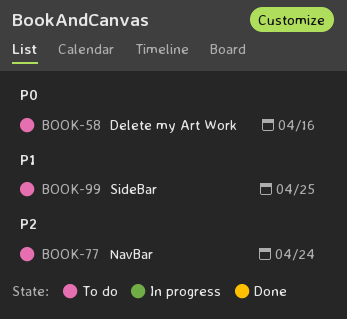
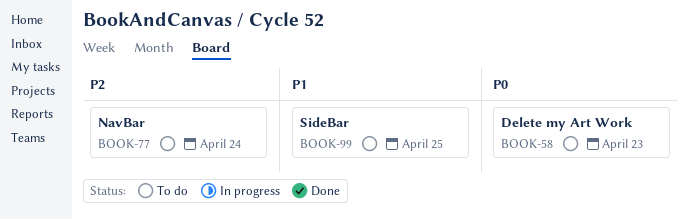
BOOK-58, due: Apr 16 -> Apr 23

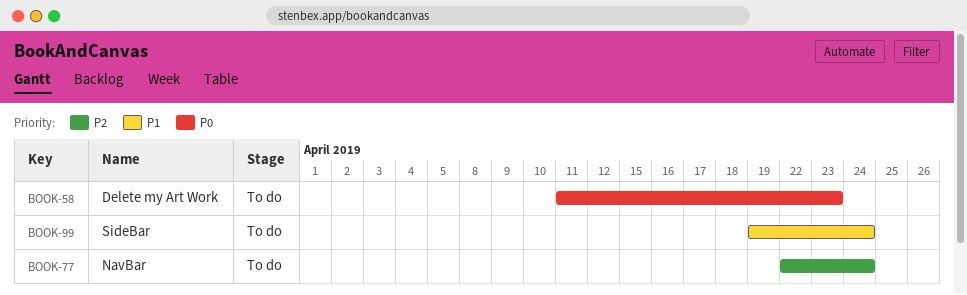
BOOK-99, due: Apr 25 -> Apr 24

